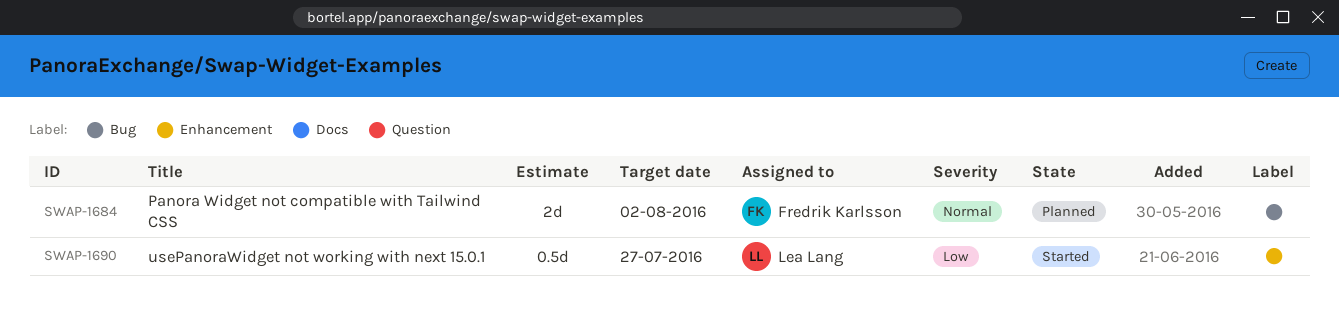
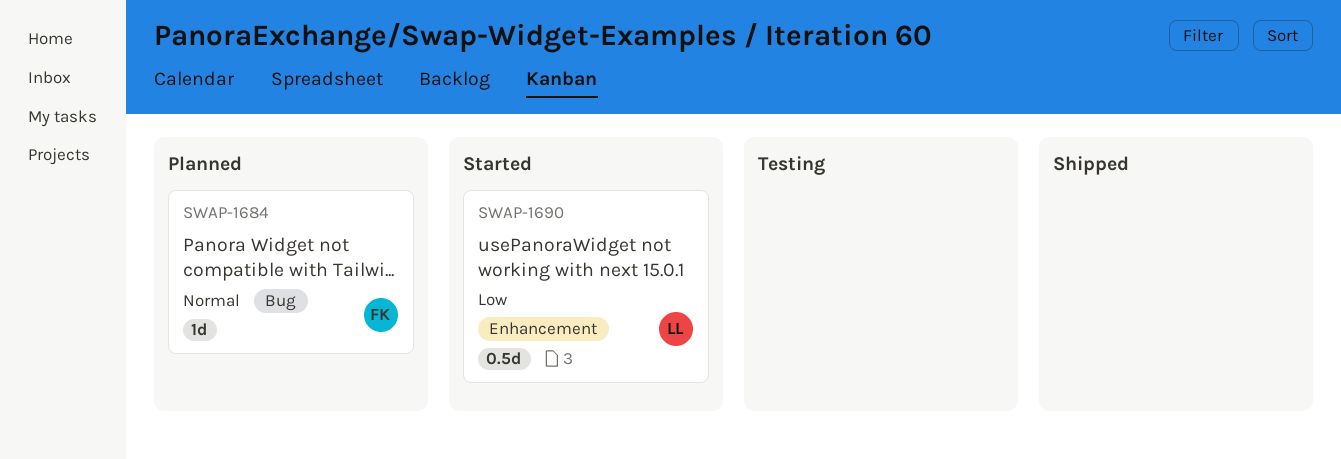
SWAP-1684, estimate: 2d -> 1d

